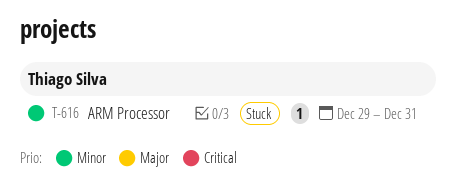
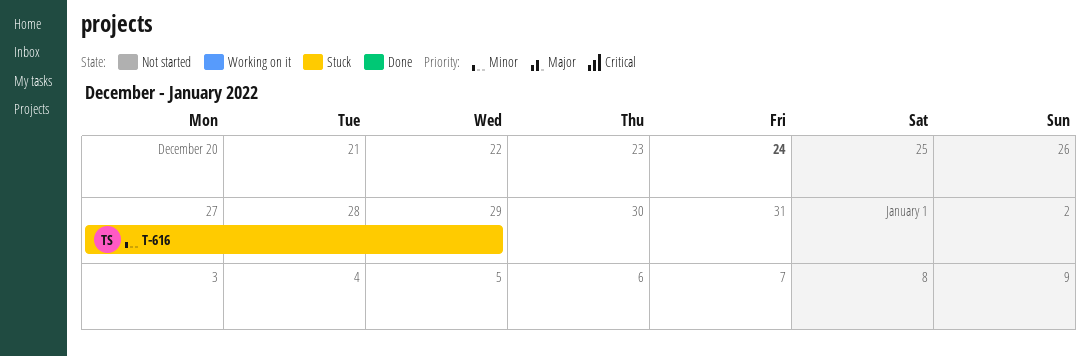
T-616, start: Dec 29 -> Dec 27
T-616, due: Dec 31 -> Dec 29

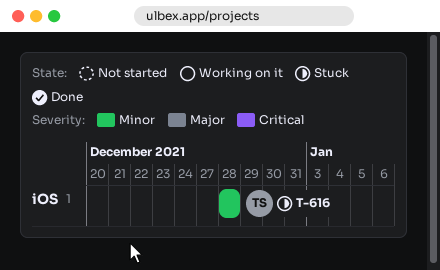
T-616, start: Dec 27 -> Dec 28
T-616, due: Dec 29 -> Dec 28

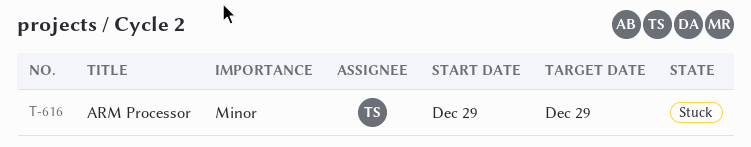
T-616, start: Dec 28 -> Dec 29
T-616, due: Dec 28 -> Dec 29

